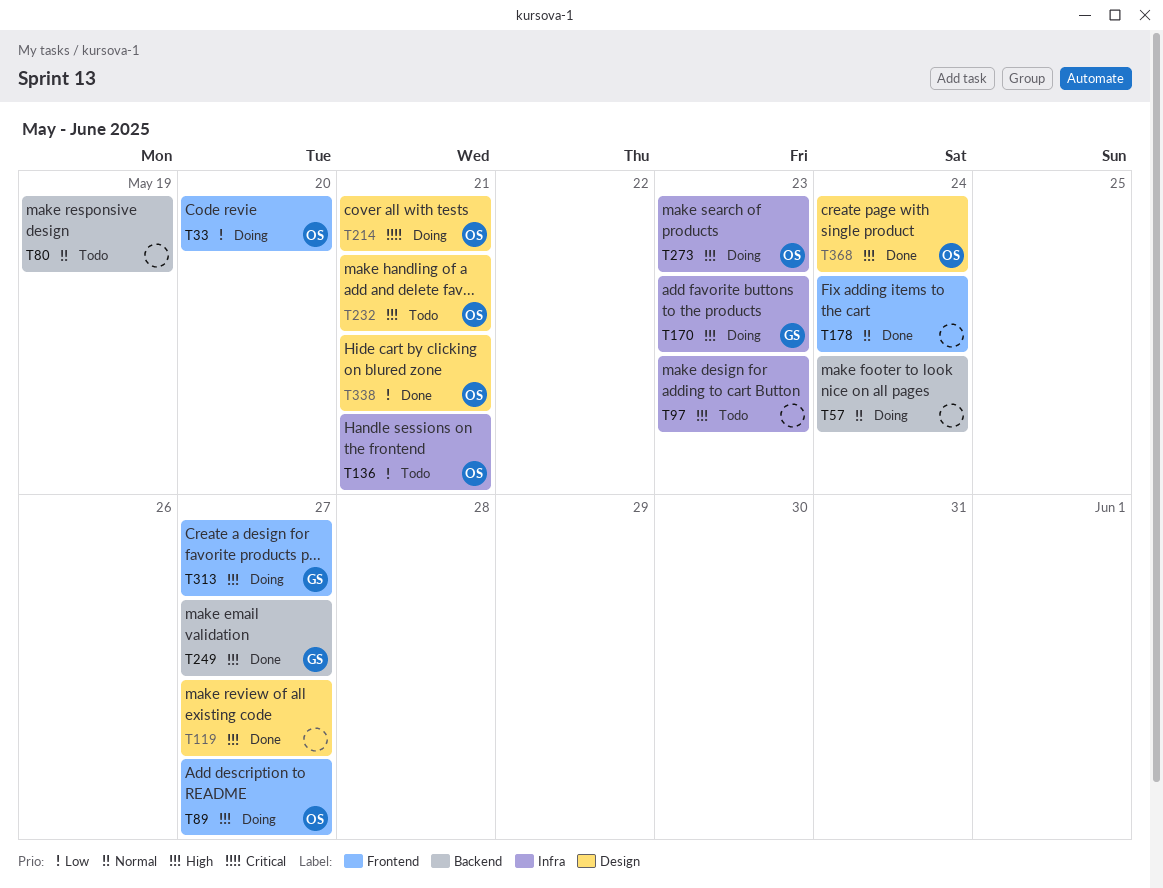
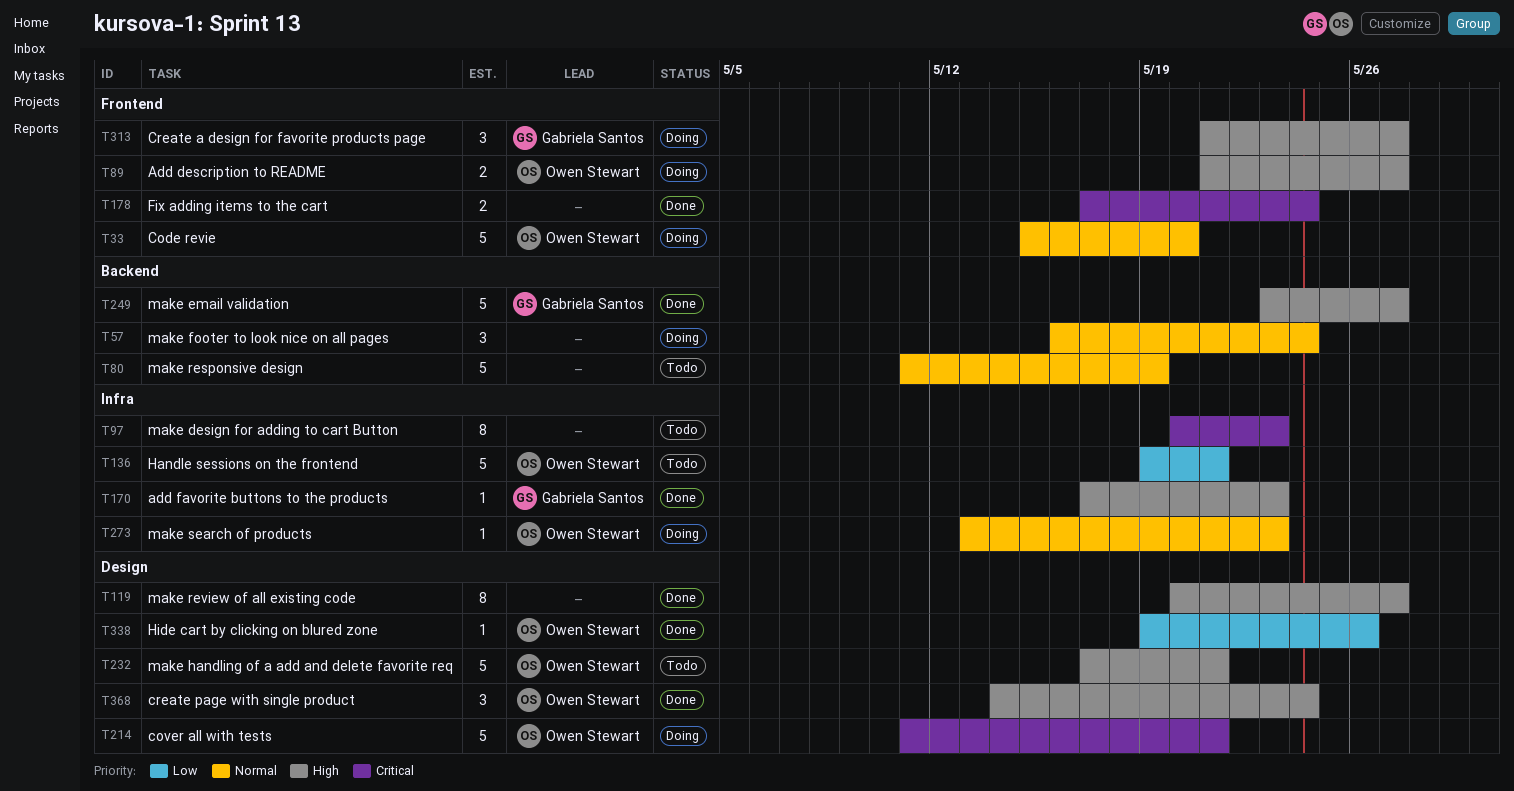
T33, priority: Low -> Normal
T97, priority: High -> Critical
T170, status: Doing -> Done
T178, priority: Normal -> Critical
T273, priority: High -> Normal
T338, due: May 21 -> May 26

